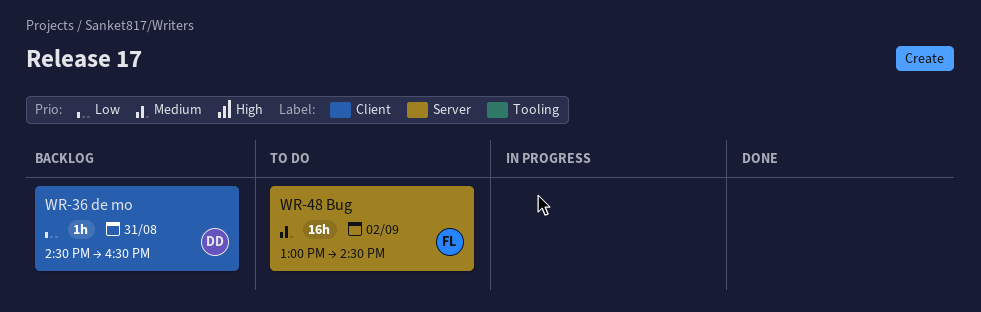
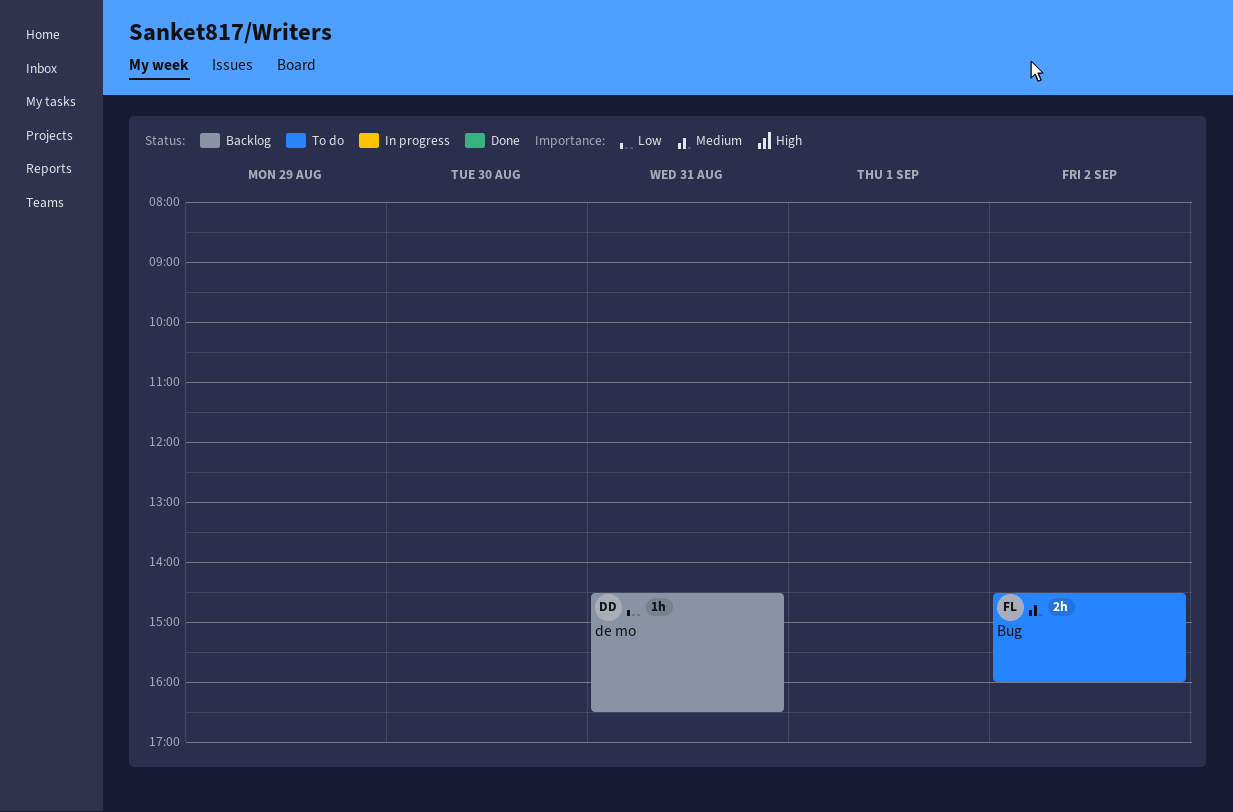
Bug, estimate: 16h -> 2h
Bug, begins: 13:00 -> 14:30
Bug, ends: 14:30 -> 16:00

